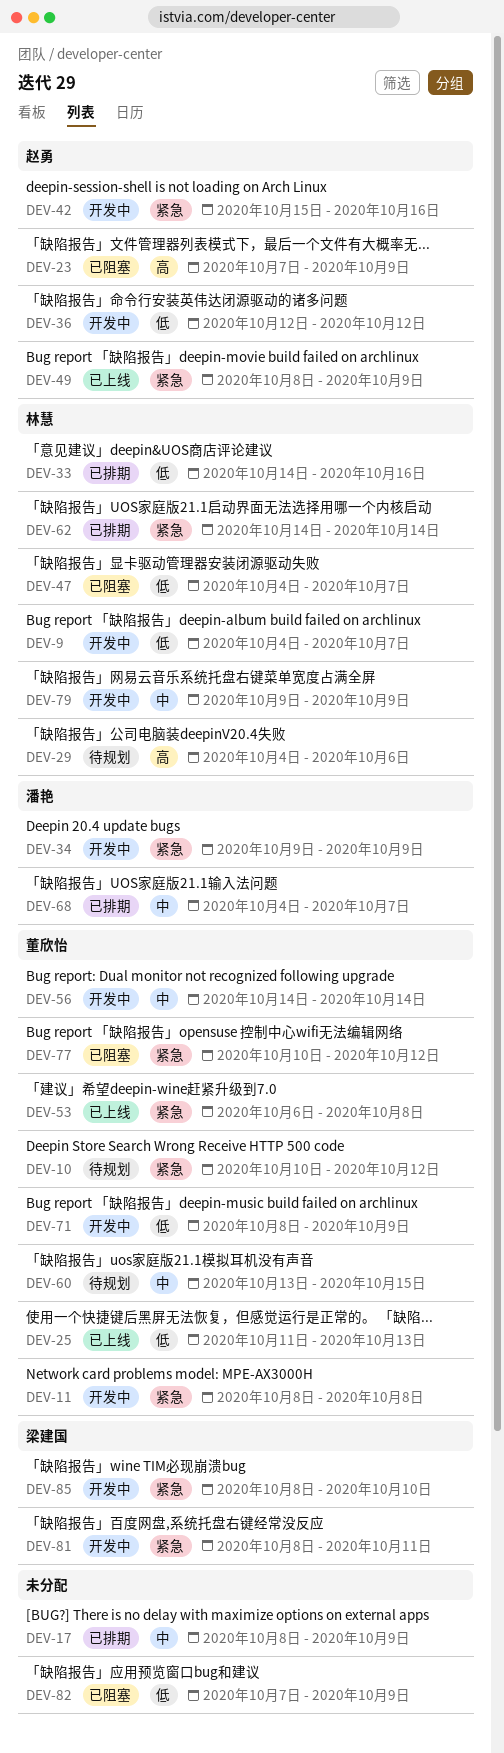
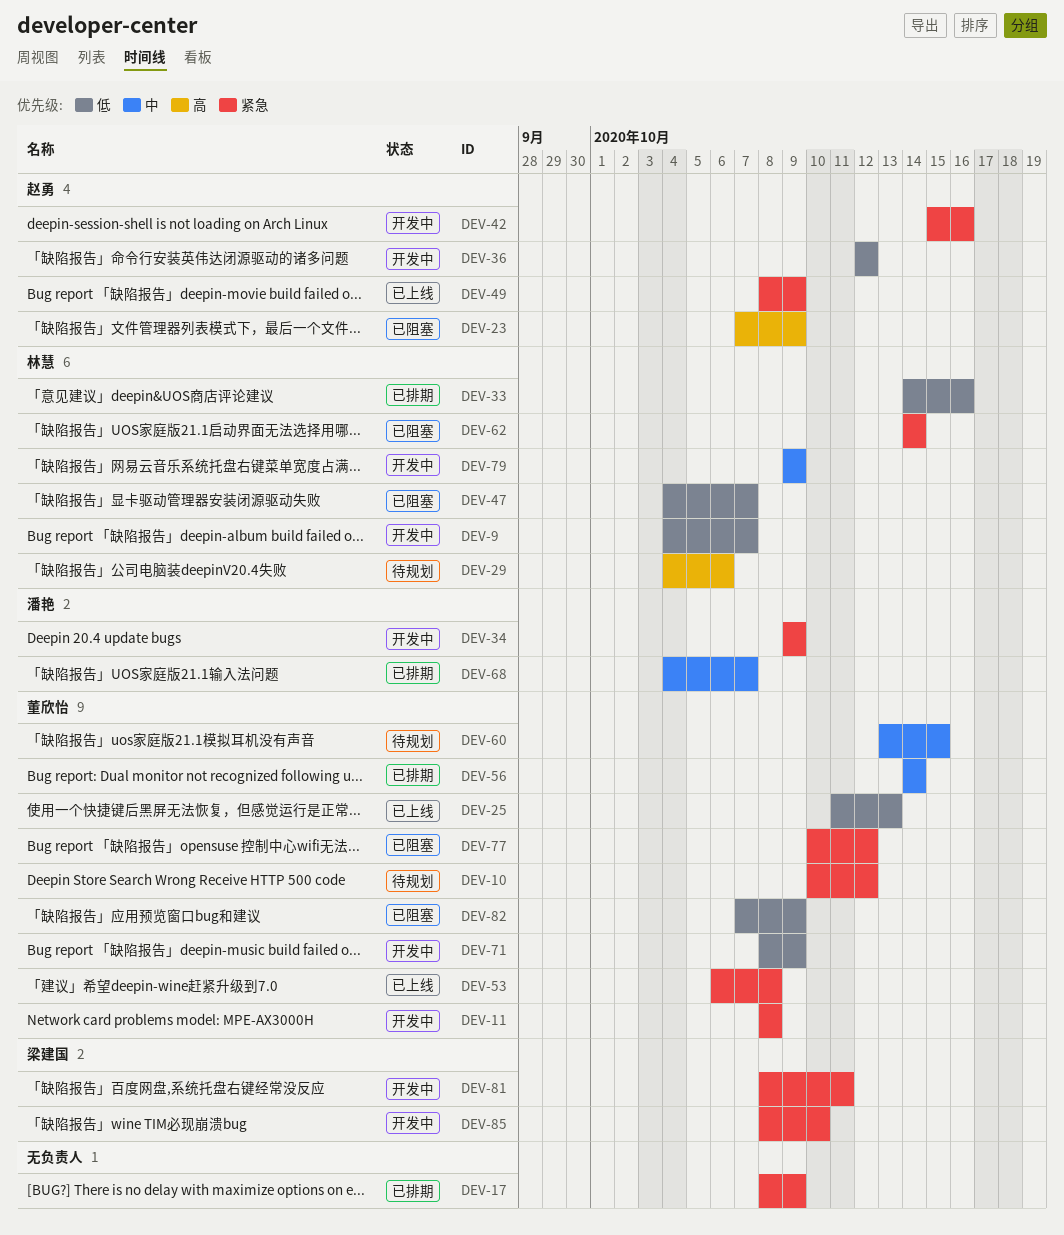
DEV-17, priority: 中 -> 紧急
DEV-56, status: 开发中 -> 已排期
DEV-62, status: 已排期 -> 已阻塞
DEV-82, owner: none -> 董欣怡

